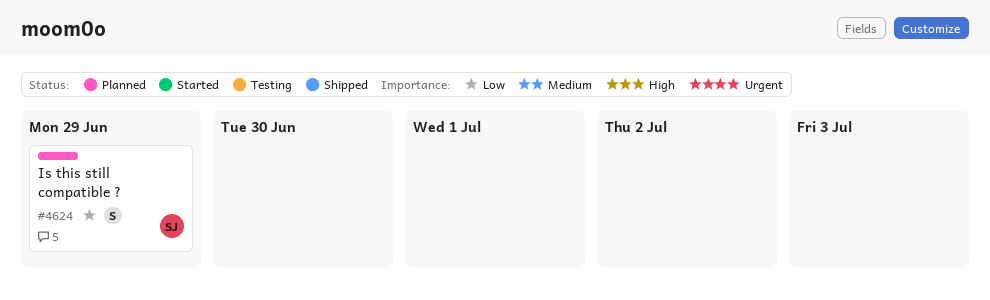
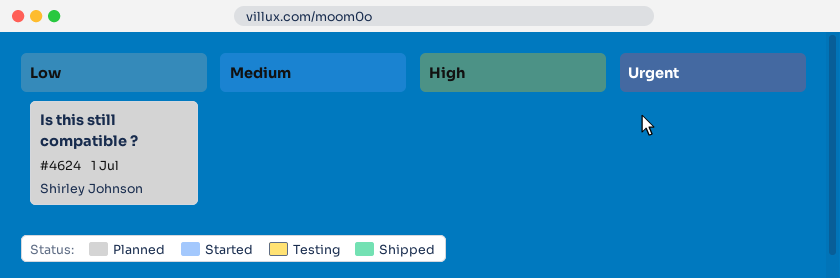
#4624, due: Jun 29 -> Jul 1

